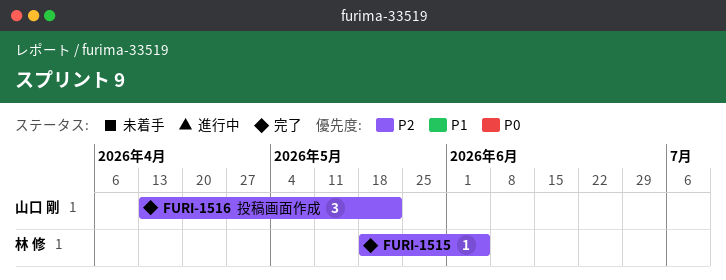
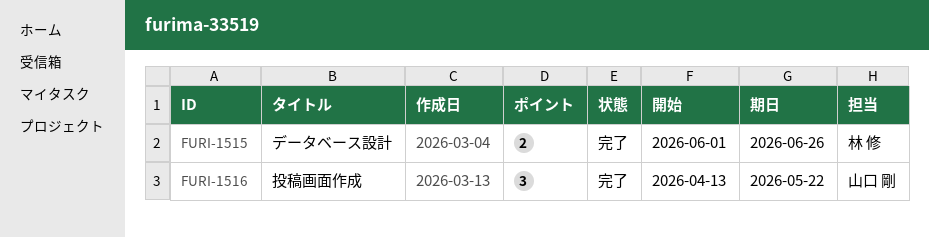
FURI-1515, estimate: 1 -> 2
FURI-1515, start: May 18 -> Jun 1
FURI-1515, due: Jun 5 -> Jun 26

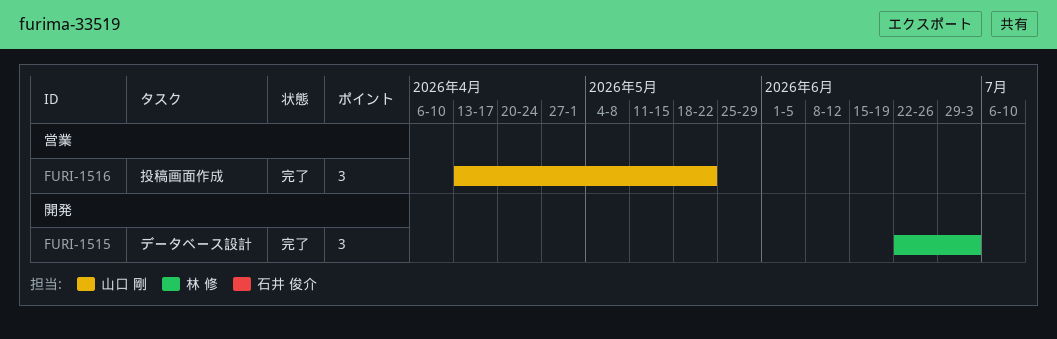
FURI-1515, estimate: 2 -> 3
FURI-1515, start: Jun 1 -> Jun 22
FURI-1515, due: Jun 26 -> Jul 3

